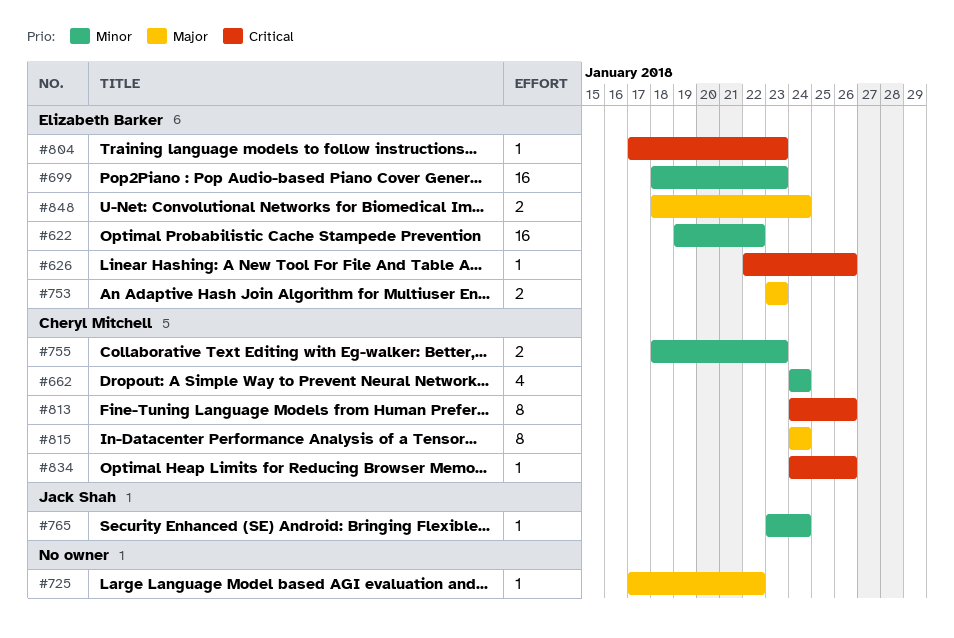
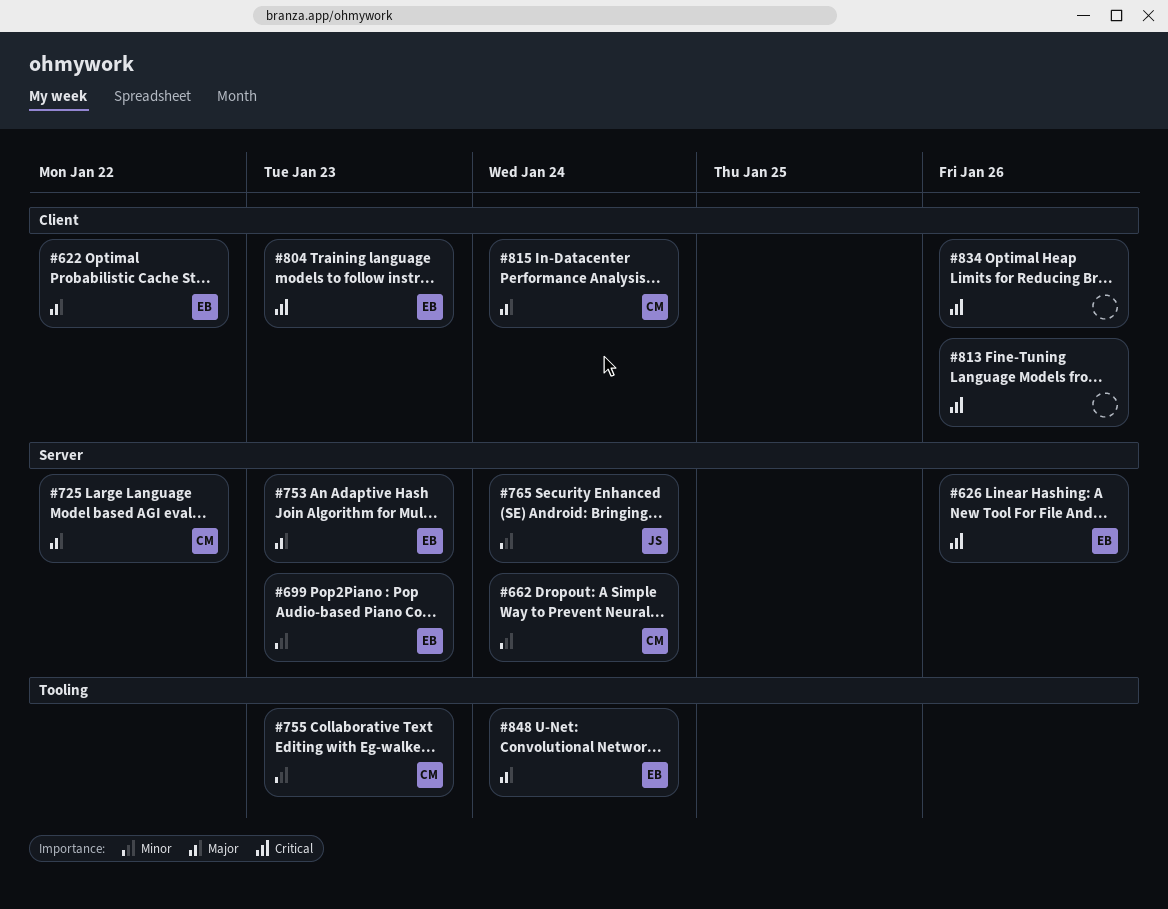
#622, priority: Minor -> Major
#725, owner: none -> Cheryl Mitchell
#813, owner: Cheryl Mitchell -> none
#834, owner: Cheryl Mitchell -> none

